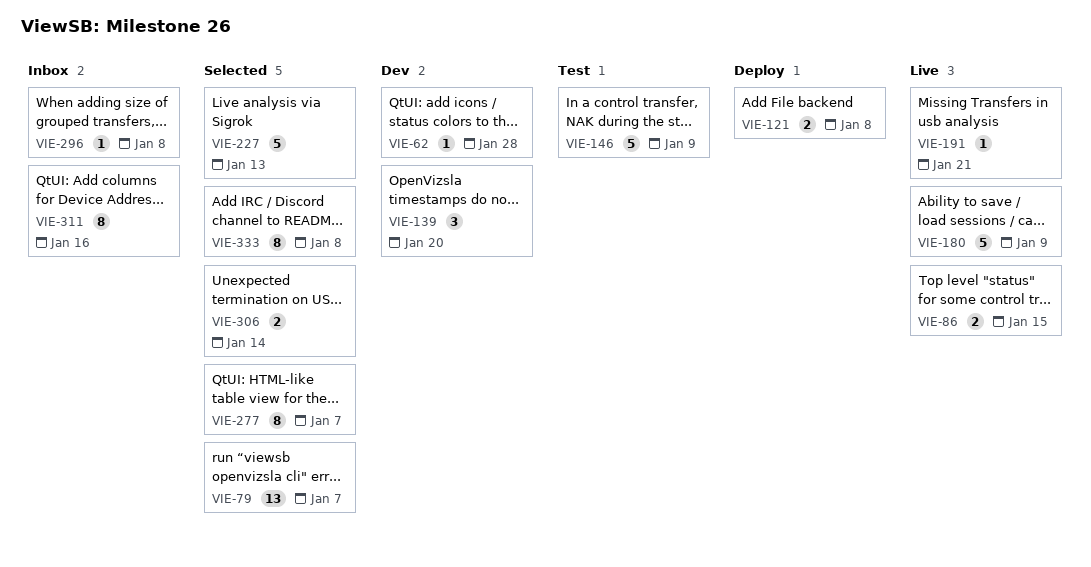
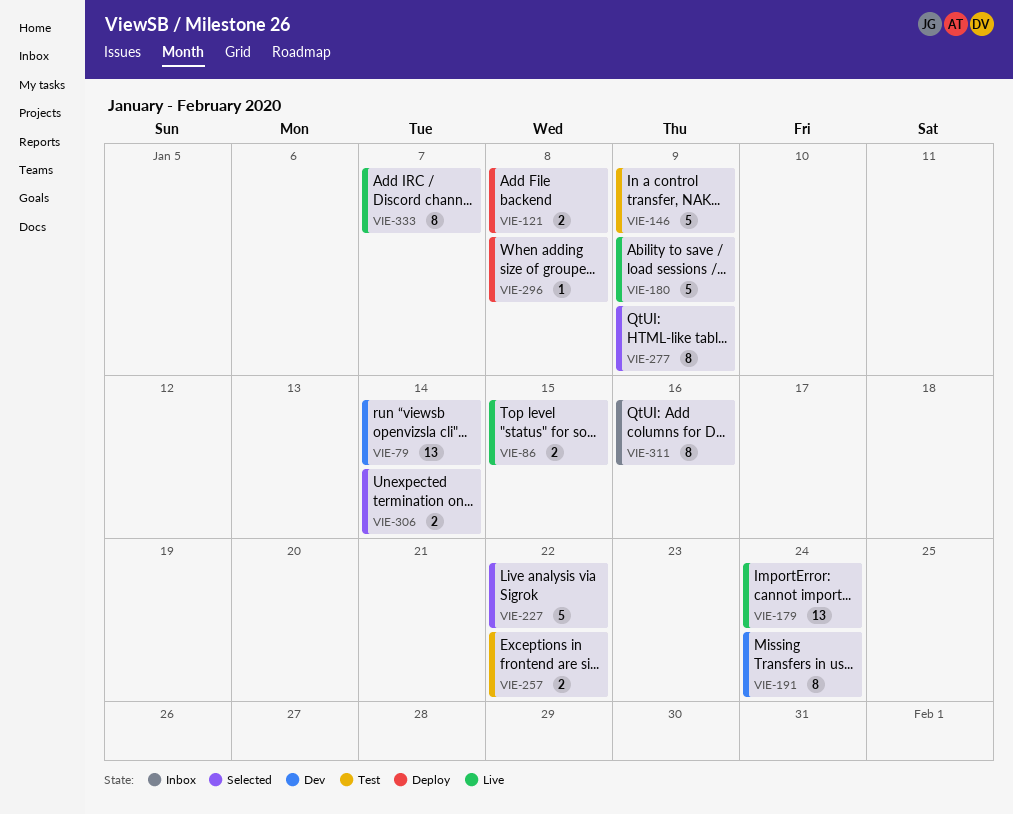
VIE-62: present -> none
VIE-79, status: Selected -> Dev
VIE-79, due: Jan 7 -> Jan 14
VIE-139: present -> none
VIE-179: none -> present
VIE-191, status: Live -> Dev
VIE-191, estimate: 1 -> 8
VIE-191, due: Jan 21 -> Jan 24
VIE-227, due: Jan 13 -> Jan 22
VIE-257: none -> present
VIE-277, due: Jan 7 -> Jan 9
VIE-296, status: Inbox -> Deploy
VIE-333, status: Selected -> Live
VIE-333, due: Jan 8 -> Jan 7

